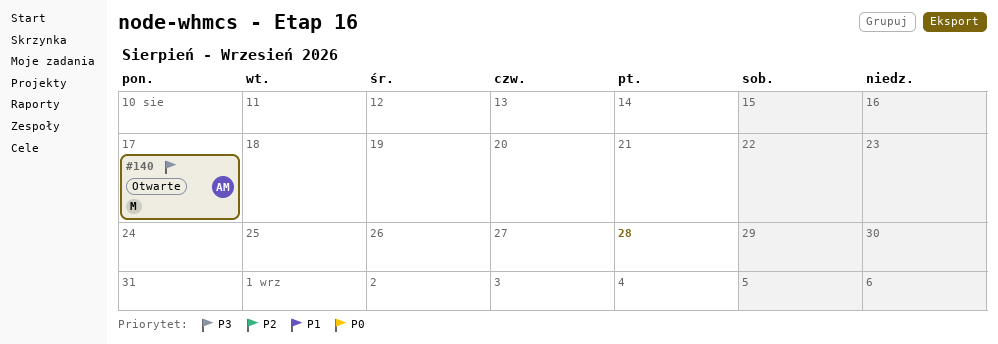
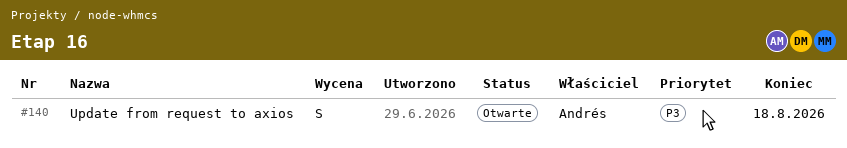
#140, estimate: M -> S
#140, due: Aug 17 -> Aug 18

